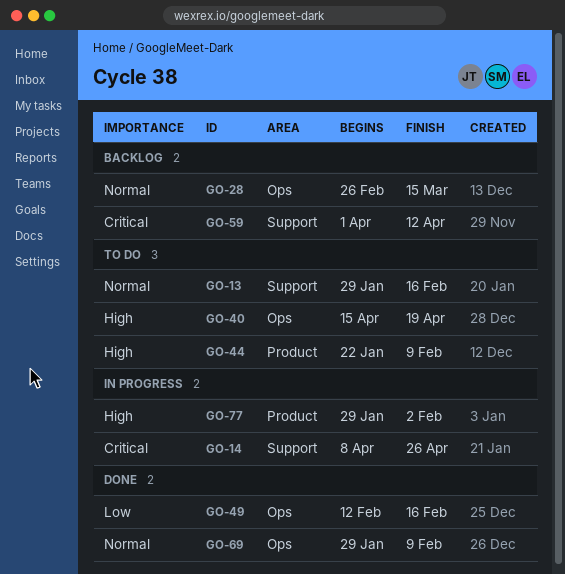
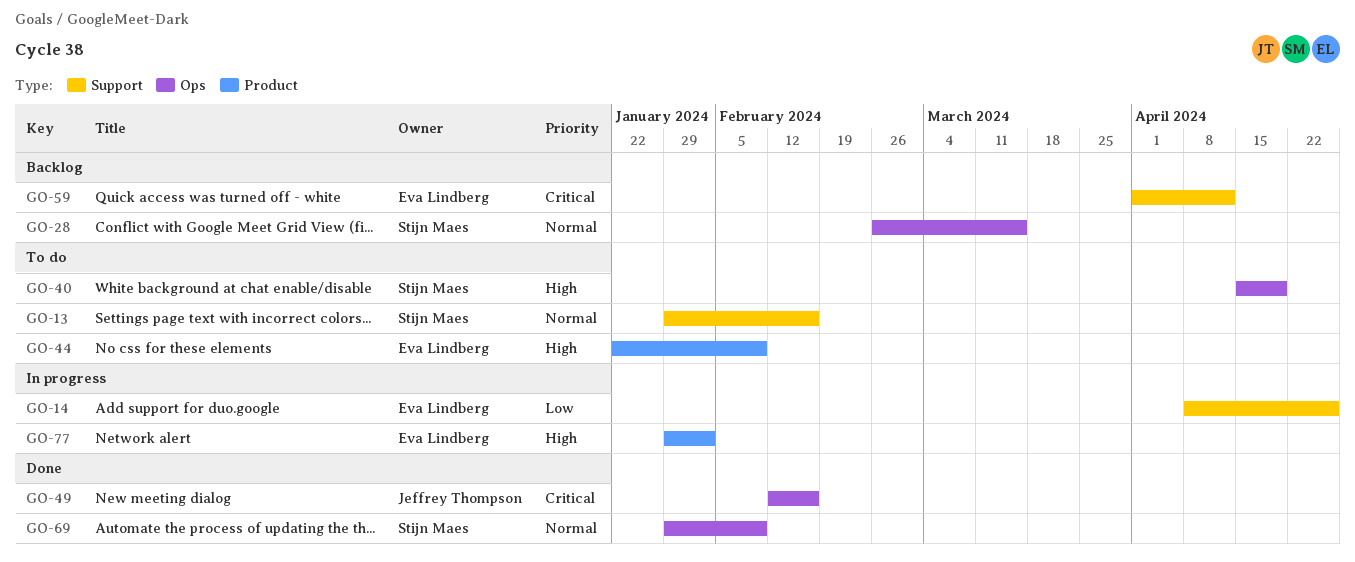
GO-14, priority: Critical -> Low
GO-49, priority: Low -> Critical

